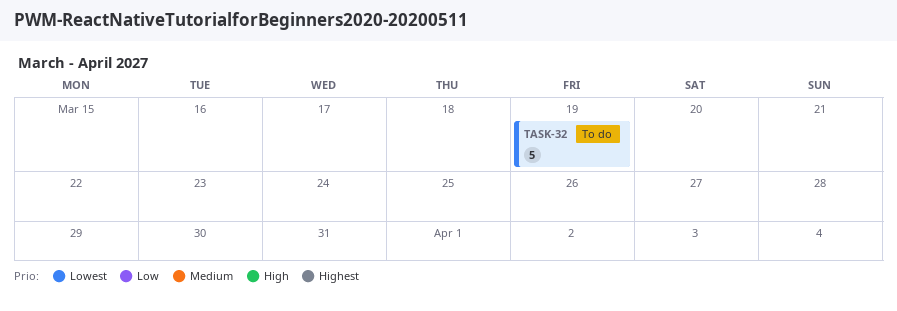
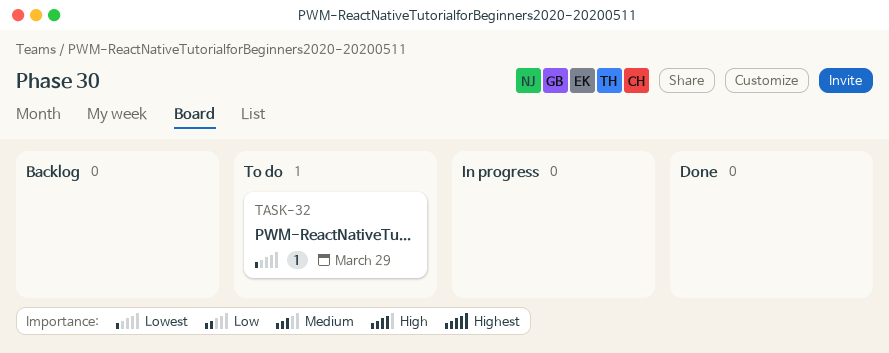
TASK-32, estimate: 5 -> 1
TASK-32, due: Mar 19 -> Mar 29

